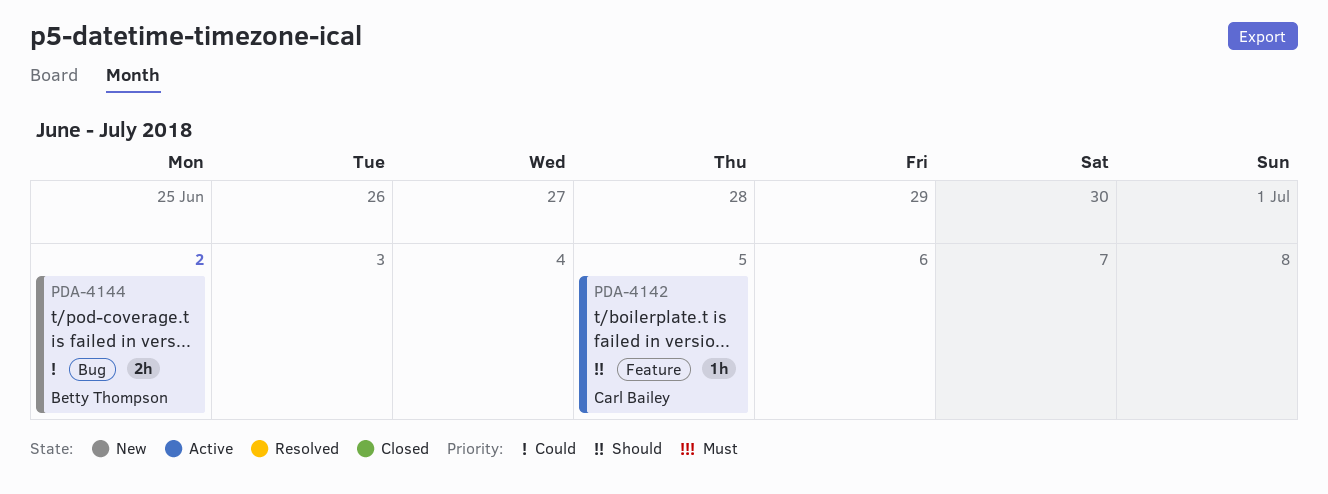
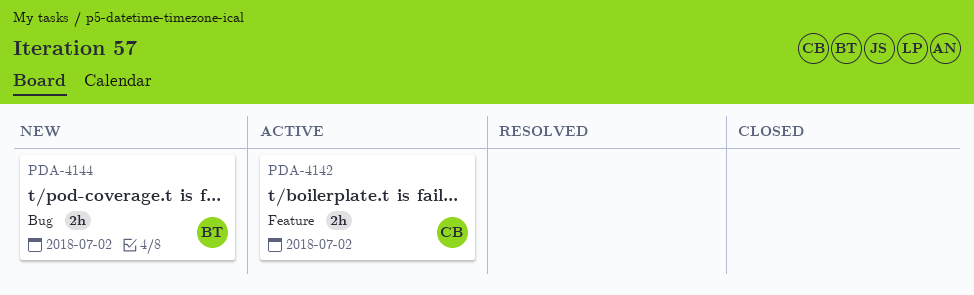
PDA-4142, estimate: 1h -> 2h
PDA-4142, due: Jul 5 -> Jul 2

